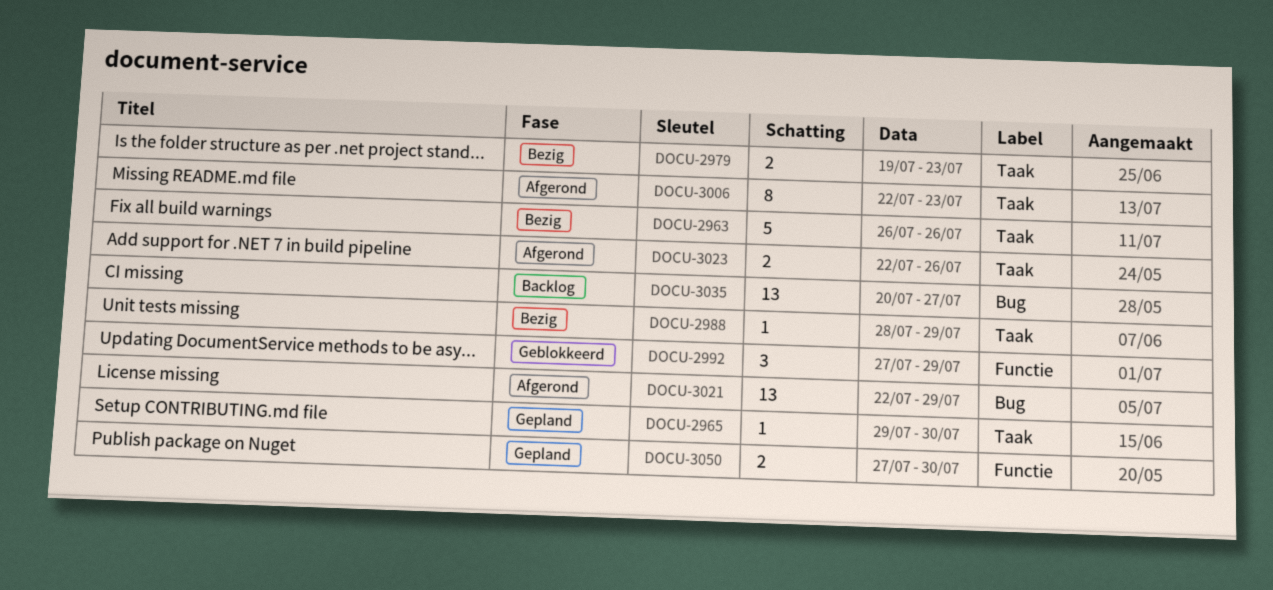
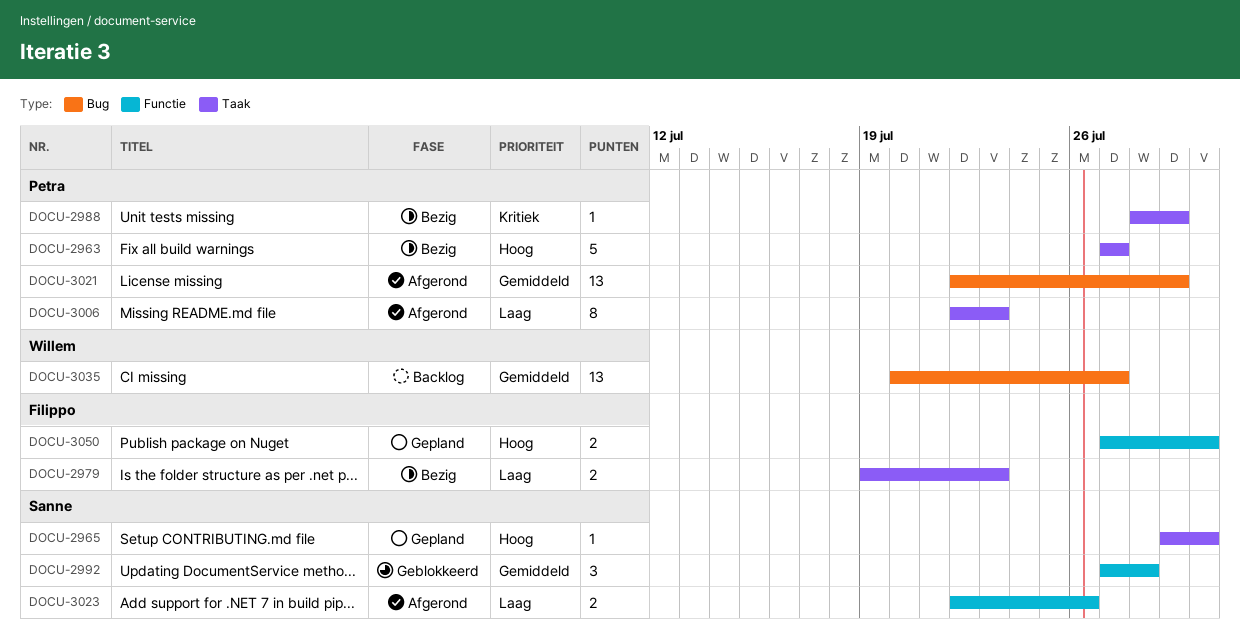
DOCU-2963, start: Jul 26 -> Jul 27
DOCU-2963, due: Jul 26 -> Jul 27
DOCU-2992, due: Jul 29 -> Jul 28
DOCU-3023, label: Taak -> Functie

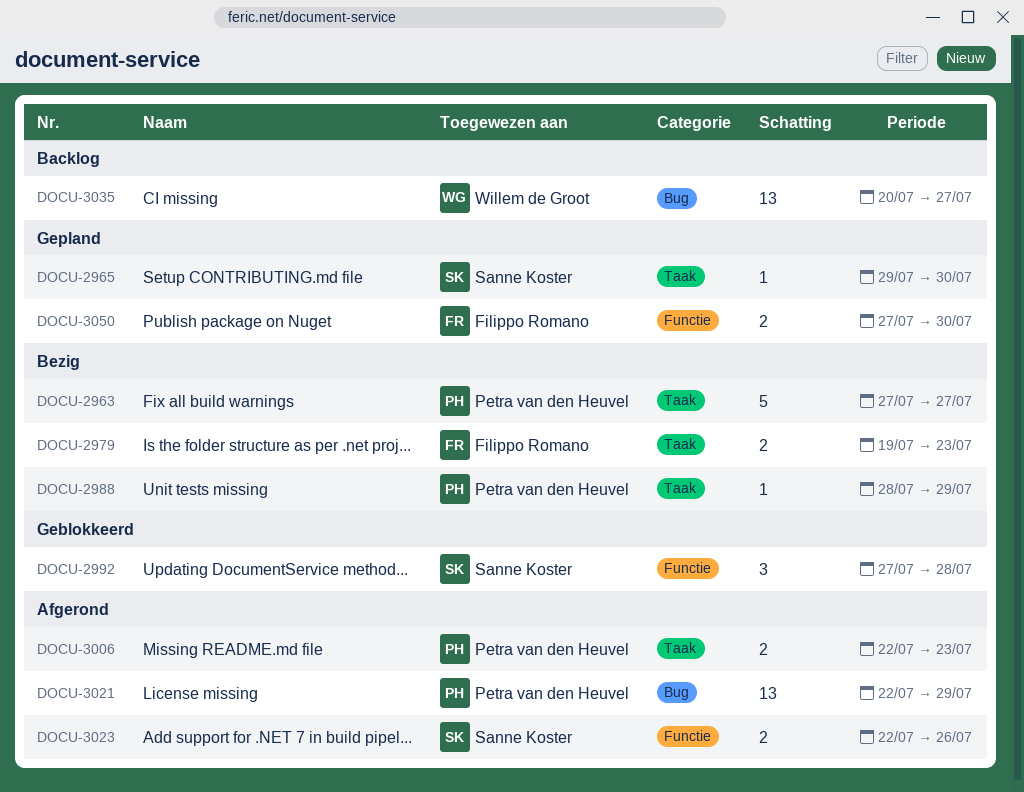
DOCU-3006, estimate: 8 -> 2

